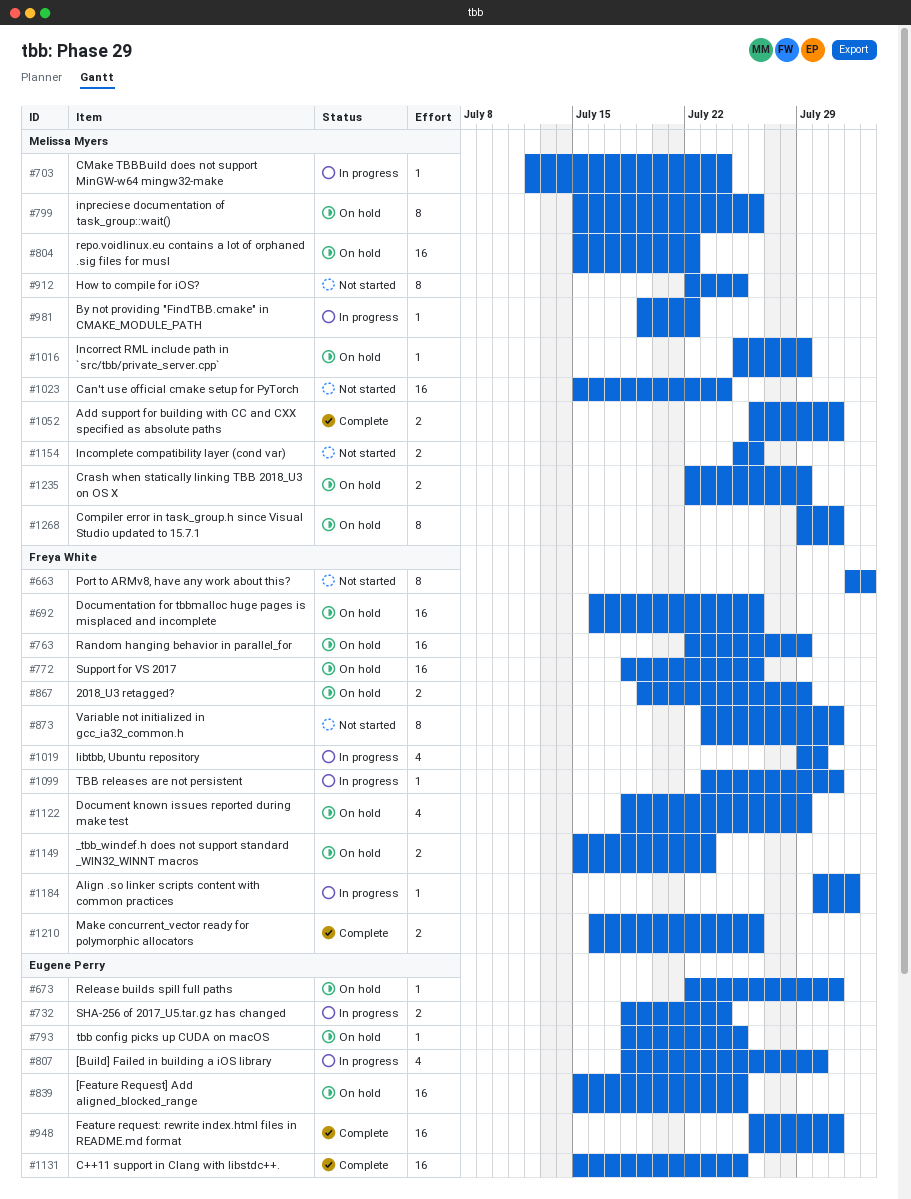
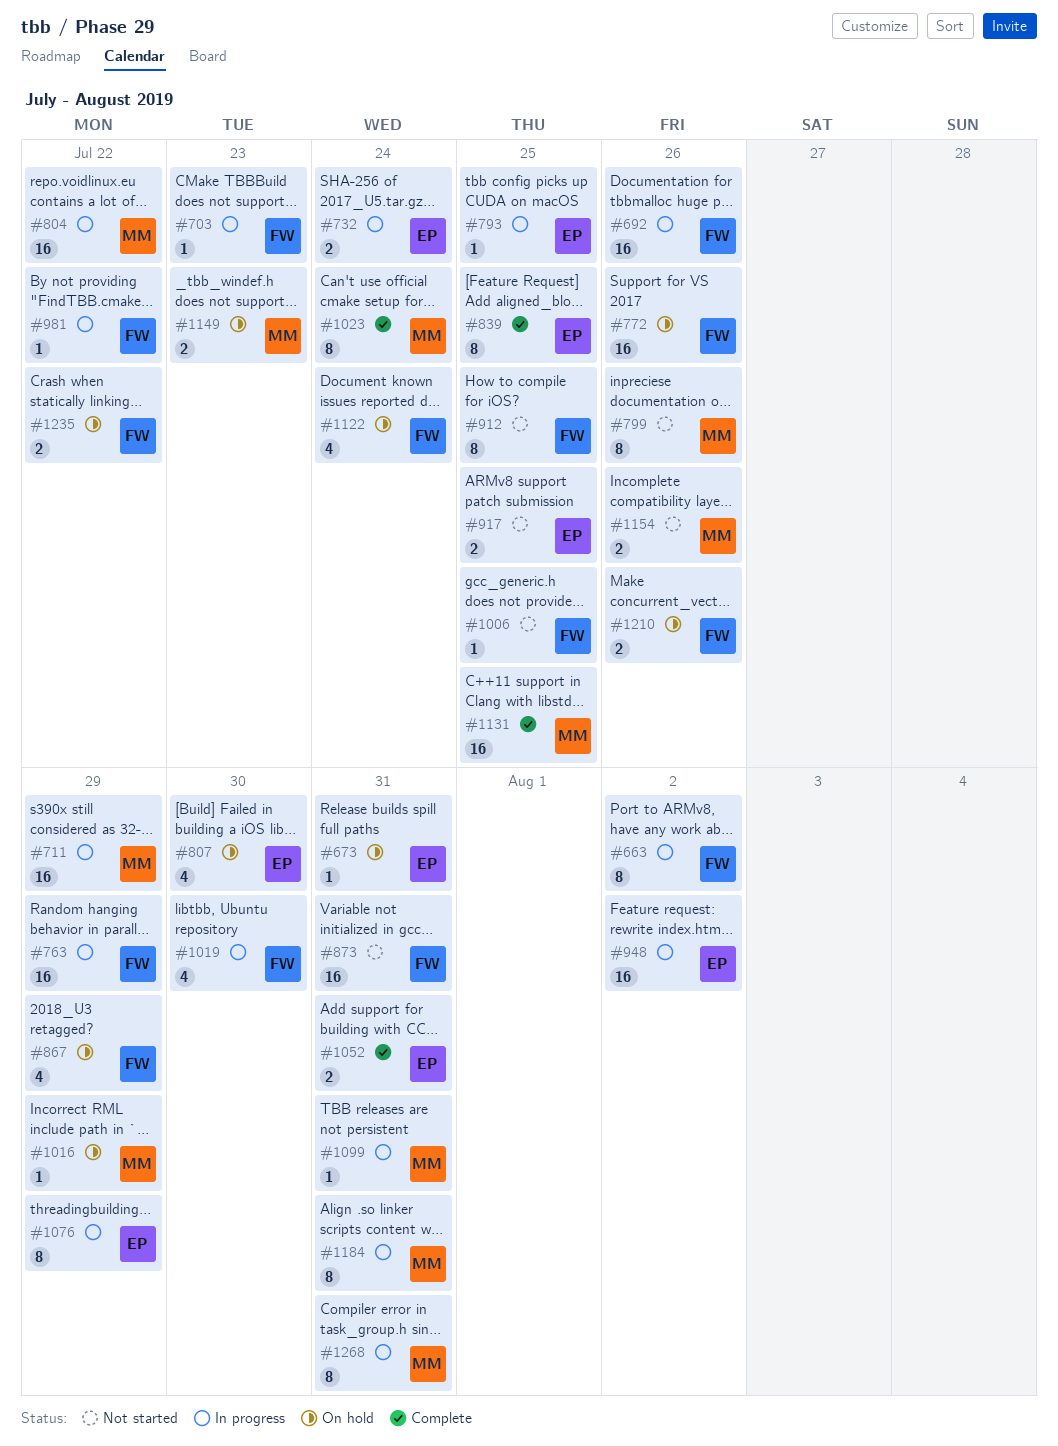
#663, status: Not started -> In progress
#692, status: On hold -> In progress
#703, owner: Melissa Myers -> Freya White
#703, due: Jul 24 -> Jul 23
#711: none -> present
#763, status: On hold -> In progress
#793, status: On hold -> In progress
#799, status: On hold -> Not started
#804, status: On hold -> In progress
#807, status: In progress -> On hold
#839, status: On hold -> Complete
#839, estimate: 16 -> 8
#867, estimate: 2 -> 4
#873, estimate: 8 -> 16
#912, owner: Melissa Myers -> Freya White
#917: none -> present
#948, status: Complete -> In progress
#948, due: Jul 31 -> Aug 2
#981, owner: Melissa Myers -> Freya White
#1006: none -> present
#1023, status: Not started -> Complete
#1023, estimate: 16 -> 8
#1052, owner: Melissa Myers -> Eugene Perry
#1076: none -> present
#1099, owner: Freya White -> Melissa Myers
#1122, due: Jul 29 -> Jul 24
#1131, owner: Eugene Perry -> Melissa Myers
#1149, owner: Freya White -> Melissa Myers
#1184, owner: Freya White -> Melissa Myers
#1184, estimate: 1 -> 8
#1184, due: Aug 1 -> Jul 31
#1210, status: Complete -> On hold
#1235, owner: Melissa Myers -> Freya White
#1235, due: Jul 29 -> Jul 22
#1268, status: On hold -> In progress

